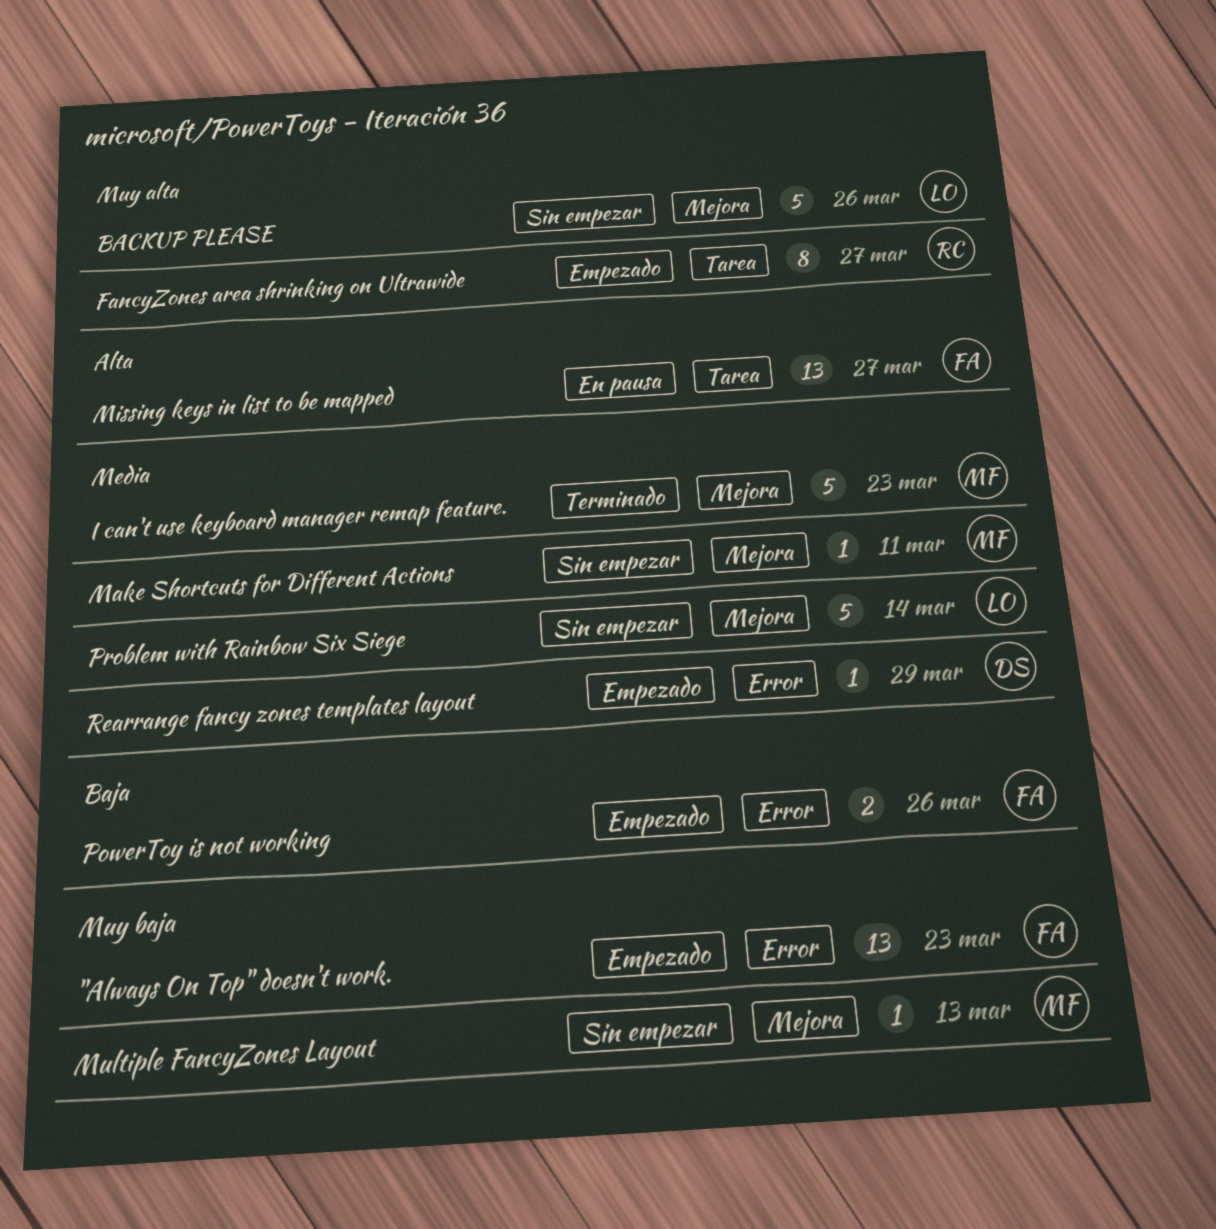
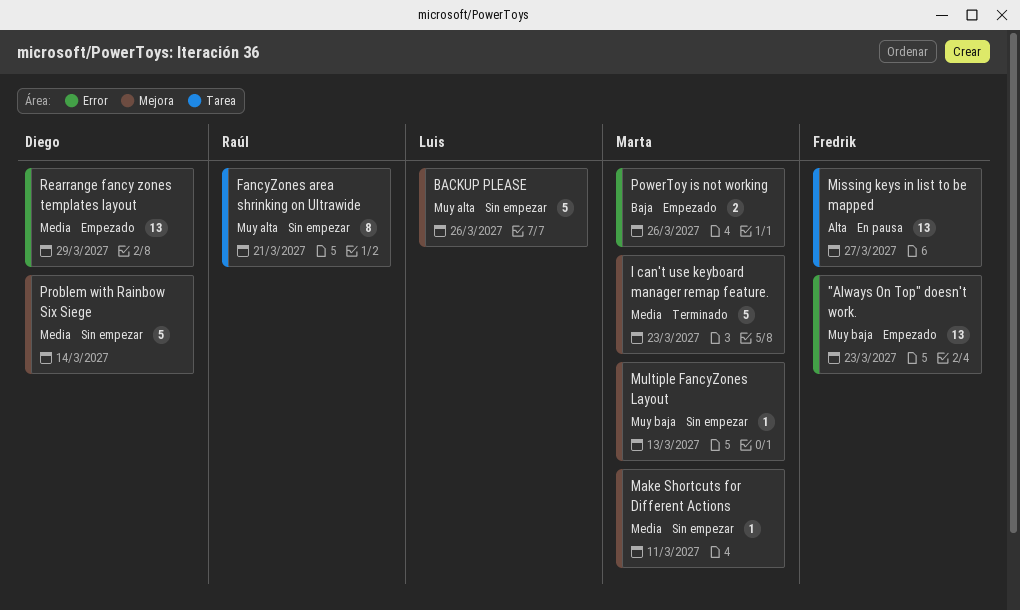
FancyZones area shrinking on Ultrawide, status: Empezado -> Sin empezar
FancyZones area shrinking on Ultrawide, due: Mar 27 -> Mar 21
PowerToy is not working, owner: Fredrik -> Marta
Problem with Rainbow Six Siege, owner: Luis -> Diego
Rearrange fancy zones templates layout, estimate: 1 -> 13

